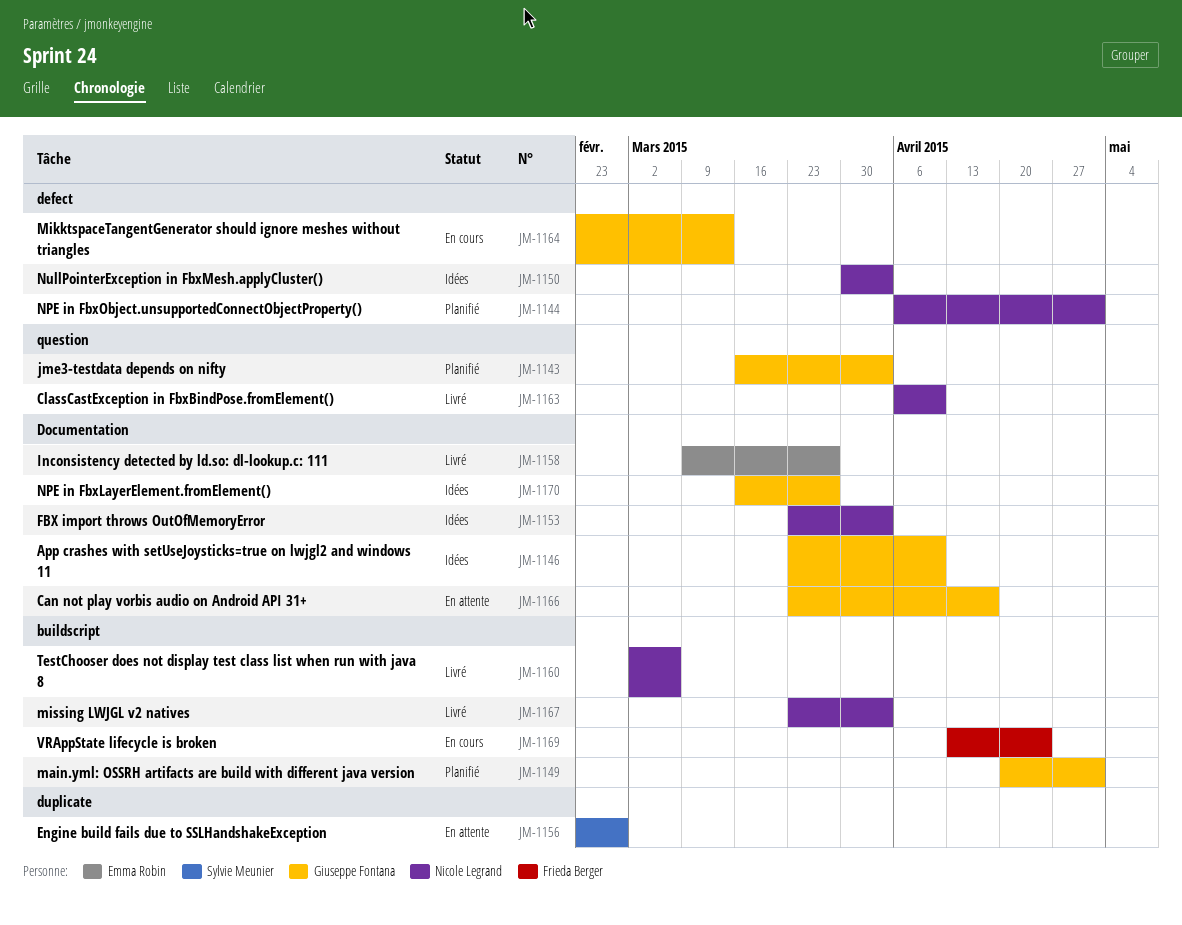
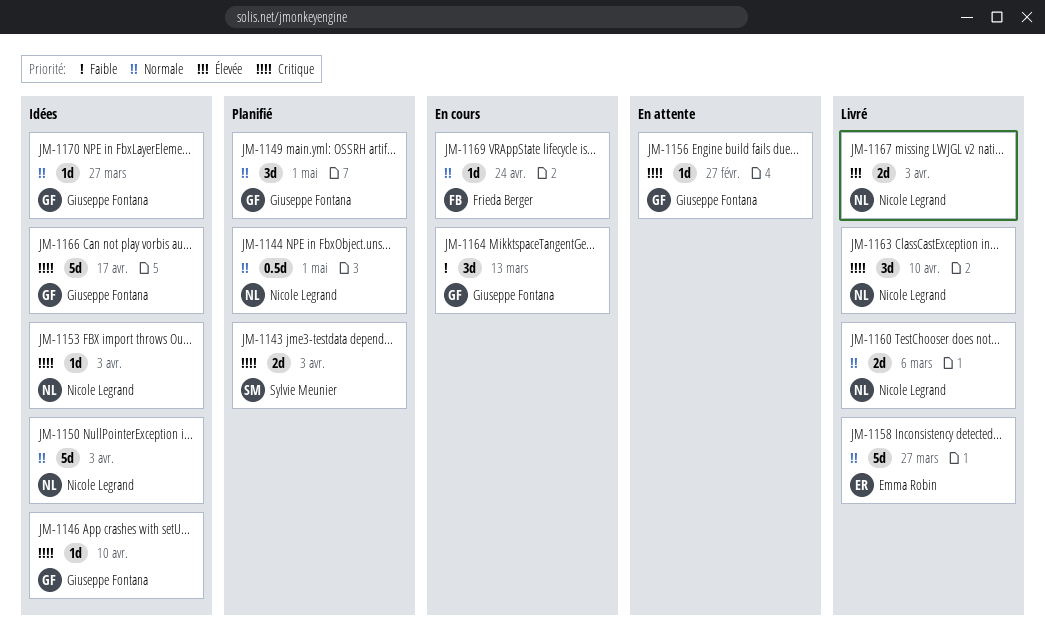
JM-1143, owner: Giuseppe Fontana -> Sylvie Meunier
JM-1156, owner: Sylvie Meunier -> Giuseppe Fontana
JM-1166, status: En attente -> Idées

